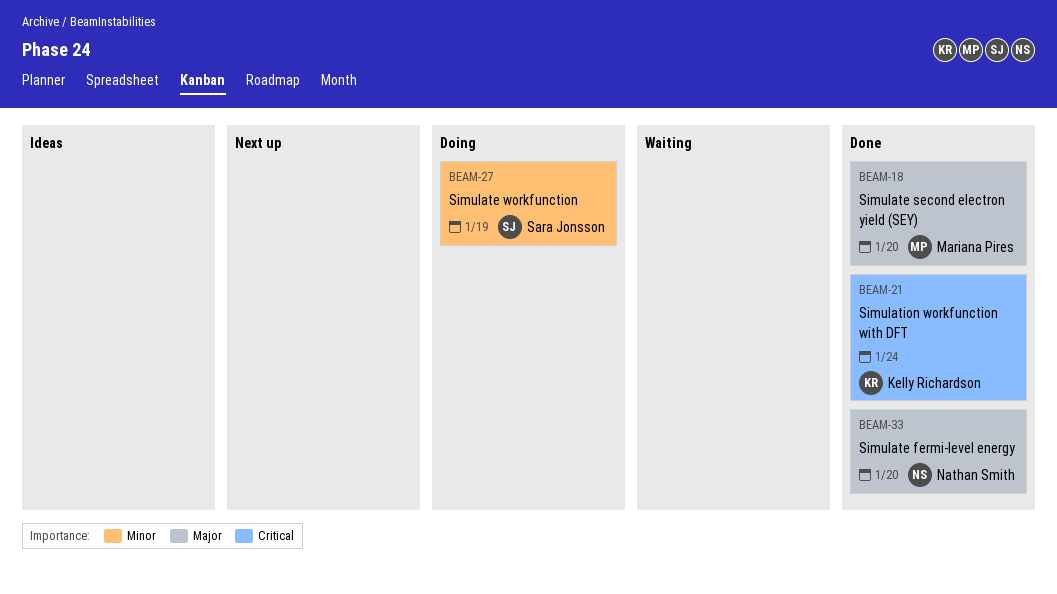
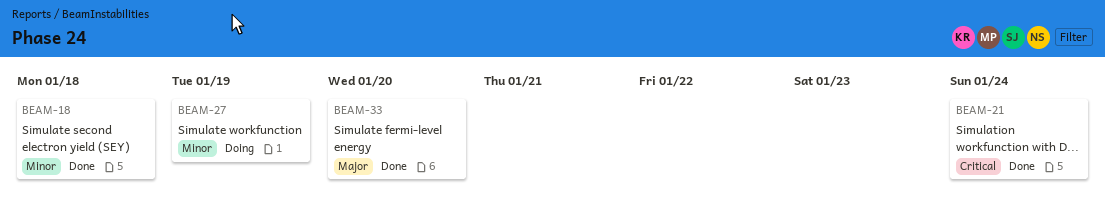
BEAM-18, priority: Major -> Minor
BEAM-18, due: Jan 20 -> Jan 18

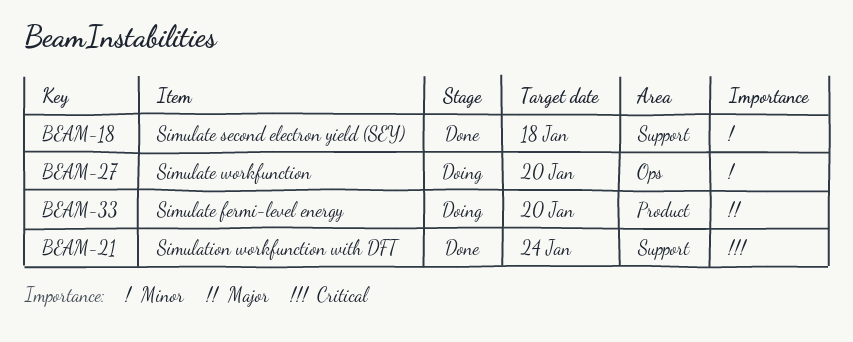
BEAM-27, due: Jan 19 -> Jan 20
BEAM-33, status: Done -> Doing

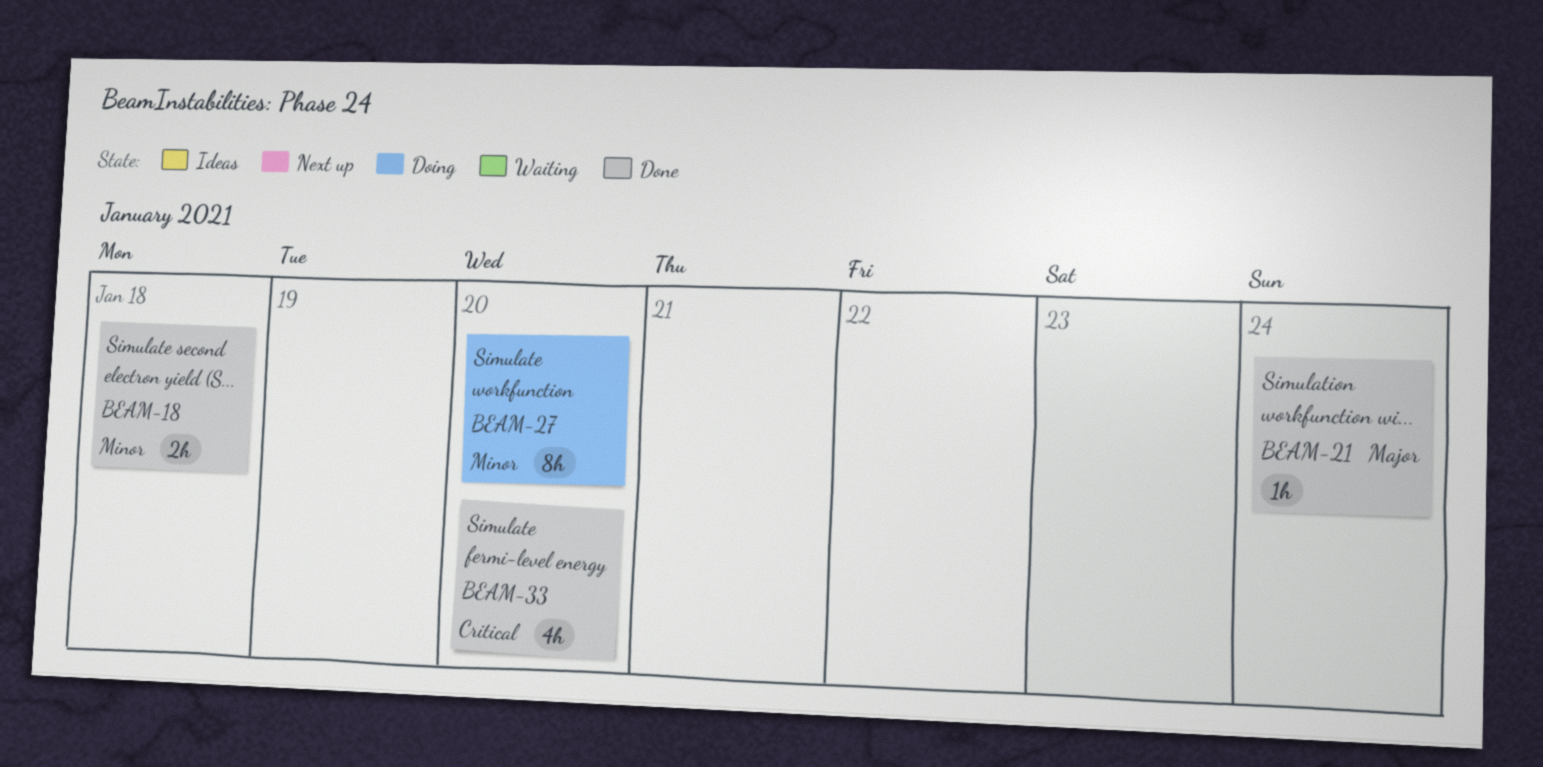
BEAM-21, priority: Critical -> Major
BEAM-33, status: Doing -> Done
BEAM-33, priority: Major -> Critical

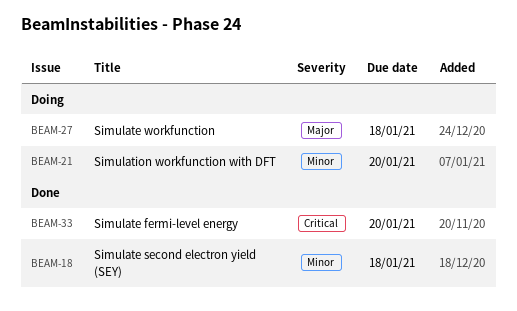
BEAM-21, status: Done -> Doing
BEAM-21, priority: Major -> Minor
BEAM-21, due: Jan 24 -> Jan 20
BEAM-27, priority: Minor -> Major
BEAM-27, due: Jan 20 -> Jan 18

